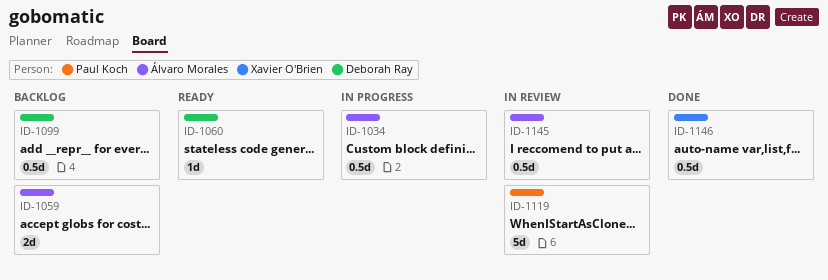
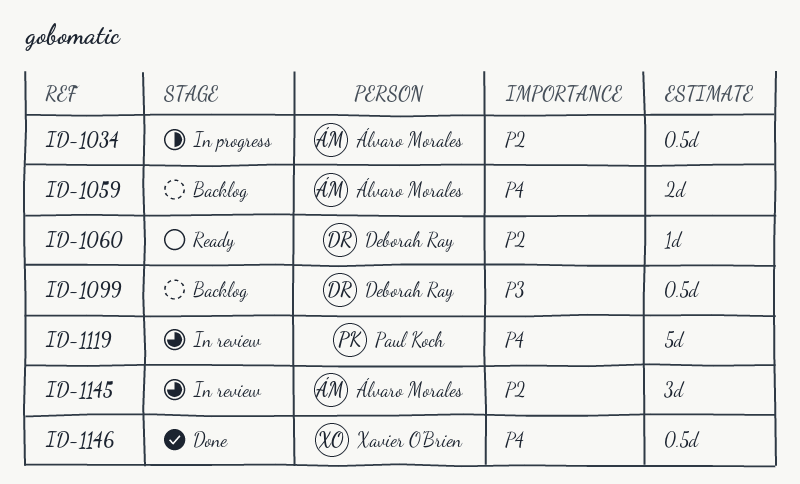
ID-1145, estimate: 0.5d -> 3d

